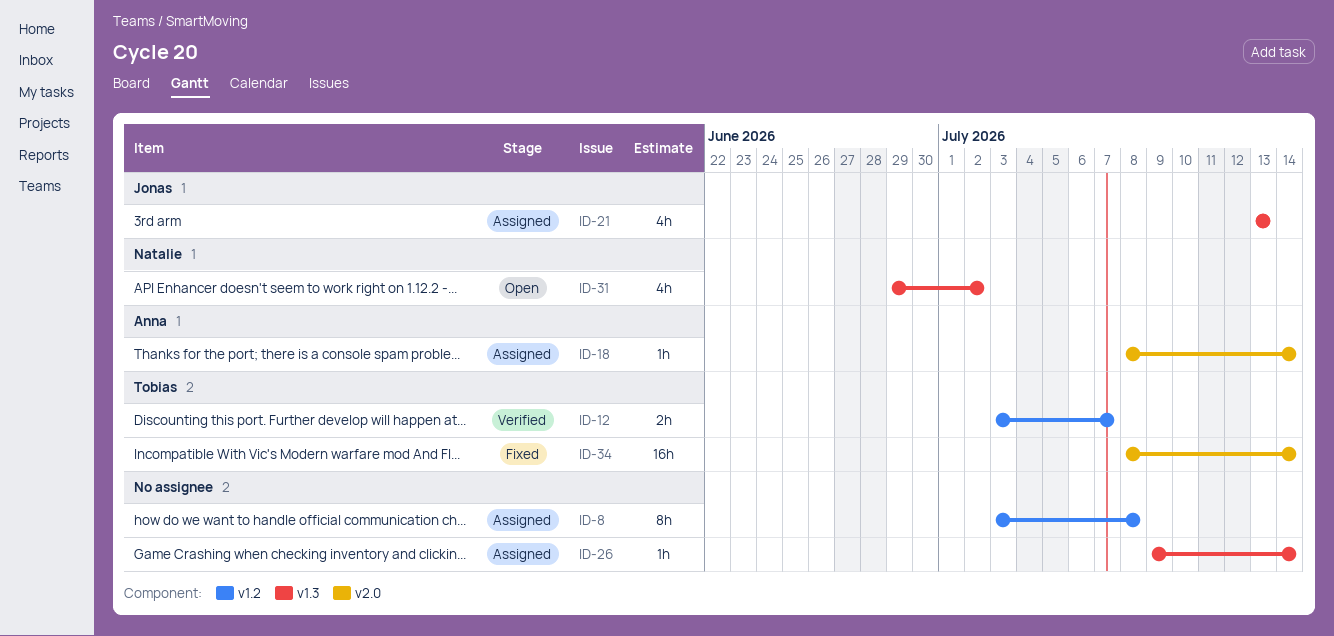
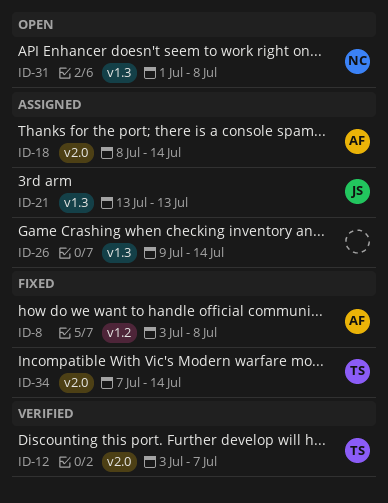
ID-8, status: Assigned -> Fixed
ID-8, owner: none -> Anna
ID-12, label: v1.2 -> v2.0
ID-31, start: Jun 29 -> Jul 1
ID-31, due: Jul 2 -> Jul 8
ID-34, start: Jul 8 -> Jul 7

